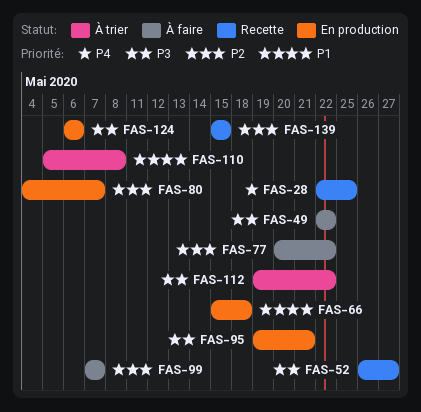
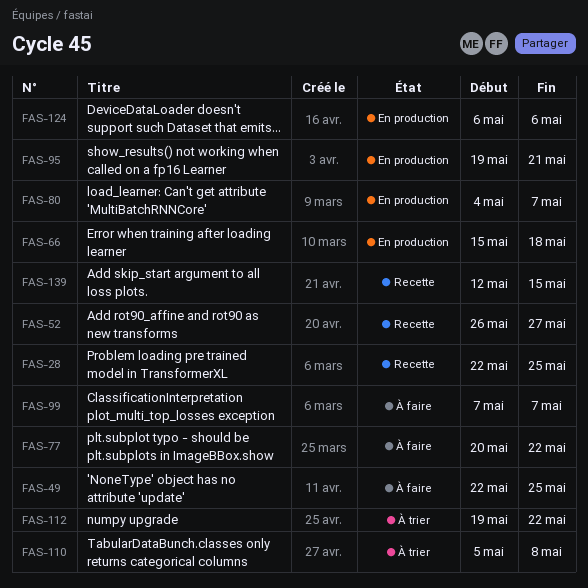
FAS-49, due: May 22 -> May 25
FAS-139, start: May 15 -> May 12

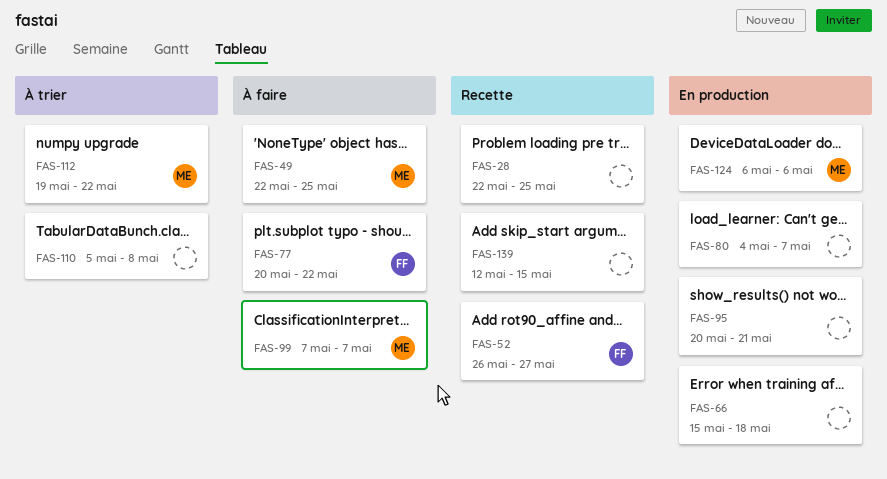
FAS-95, start: May 19 -> May 20

